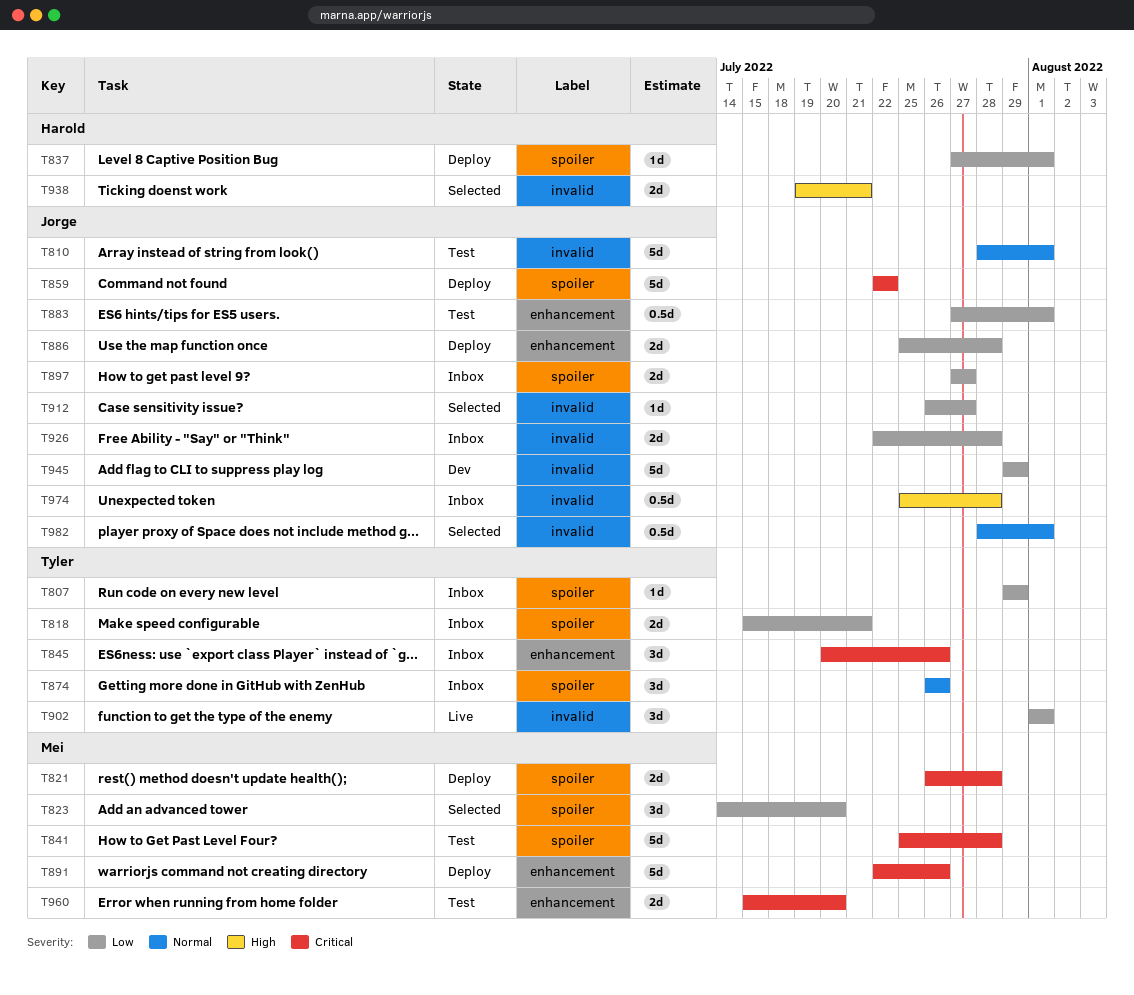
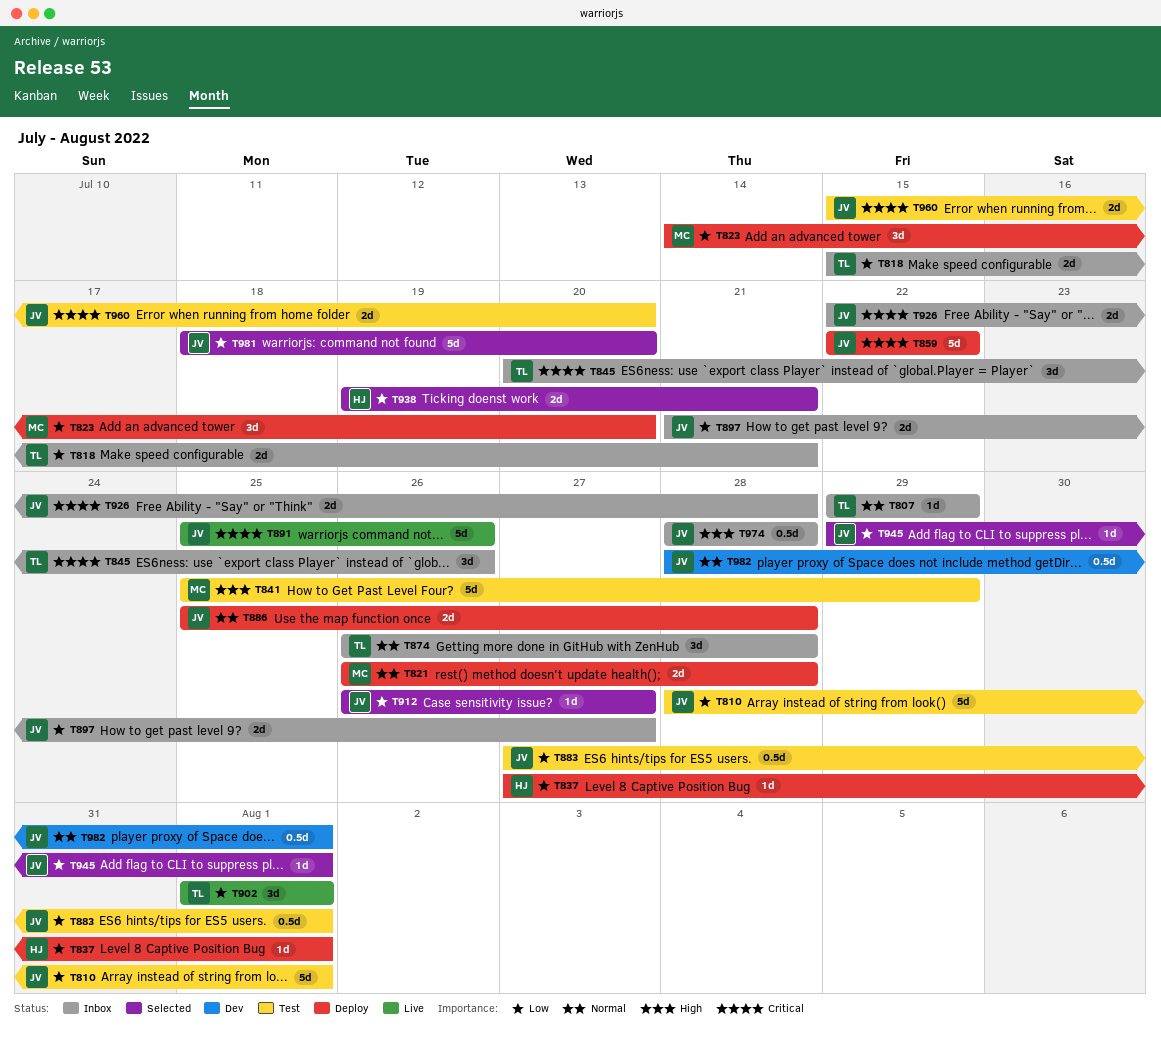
T807, priority: Low -> Normal
T810, priority: Normal -> Low
T821, priority: Critical -> Normal
T823, status: Selected -> Deploy
T841, priority: Critical -> High
T841, due: Jul 28 -> Jul 29
T874, due: Jul 26 -> Jul 28
T886, priority: Low -> Normal
T891, status: Deploy -> Live
T891, owner: Mei -> Jorge
T891, start: Jul 22 -> Jul 25
T897, start: Jul 27 -> Jul 21
T926, priority: Low -> Critical
T938, priority: High -> Low
T945, status: Dev -> Selected
T945, estimate: 5d -> 1d
T945, due: Jul 29 -> Aug 1
T960, owner: Mei -> Jorge
T974, start: Jul 25 -> Jul 28
T981: none -> present
T982, status: Selected -> Dev

